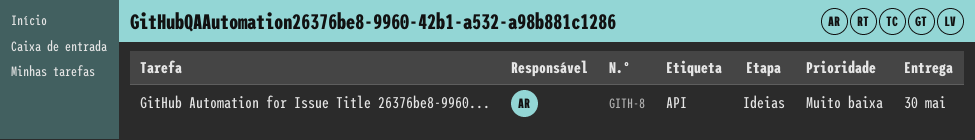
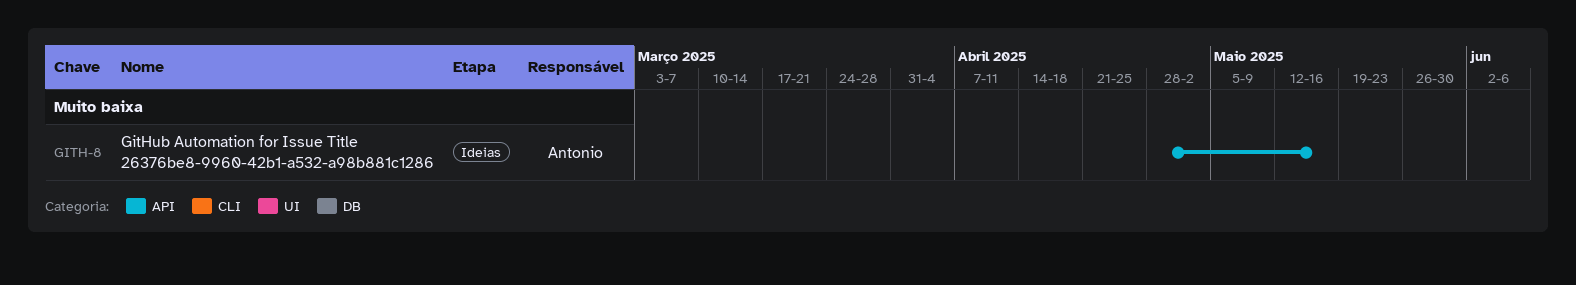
GITH-8, due: May 30 -> May 16

